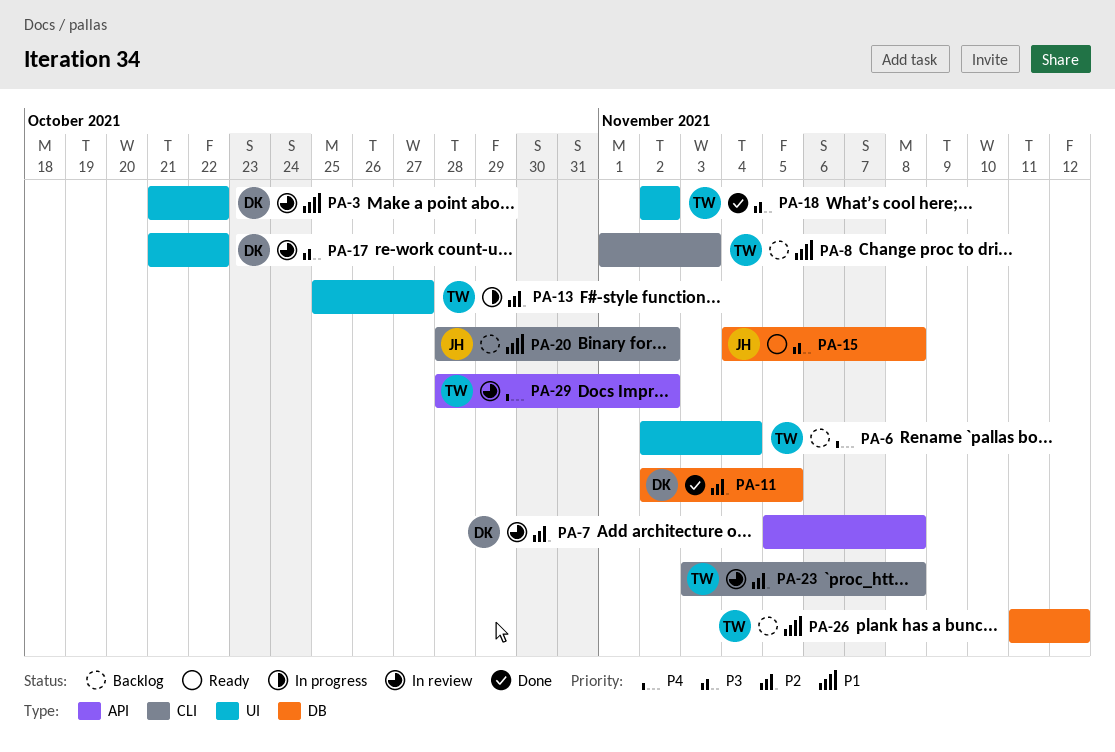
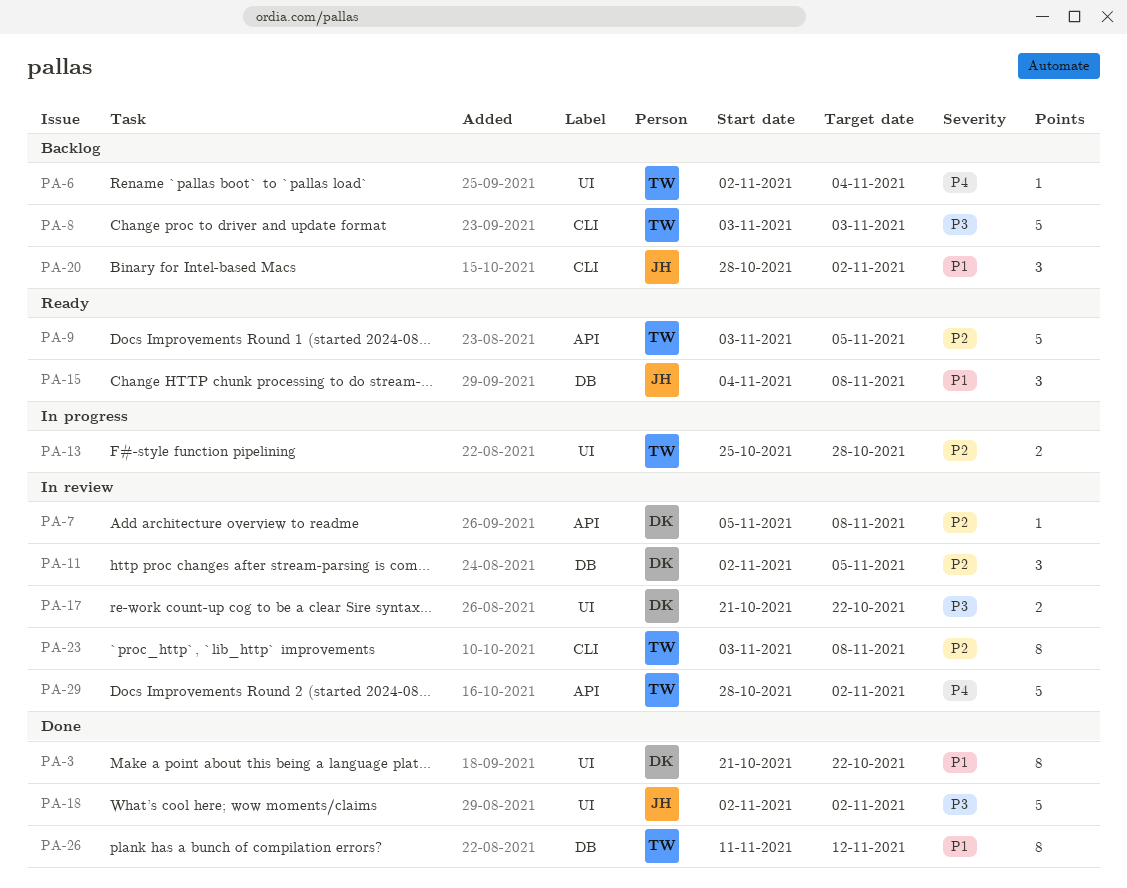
PA-3, status: In review -> Done
PA-8, priority: P1 -> P3
PA-8, start: Nov 1 -> Nov 3
PA-9: none -> present
PA-11, status: Done -> In review
PA-13, due: Oct 27 -> Oct 28
PA-15, priority: P3 -> P1
PA-18, owner: TW -> JH
PA-26, status: Backlog -> Done

